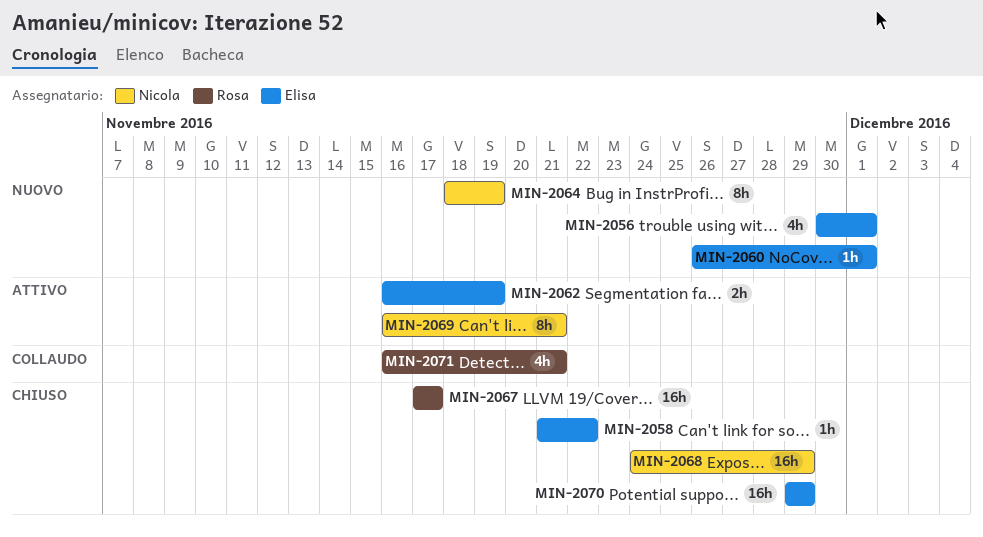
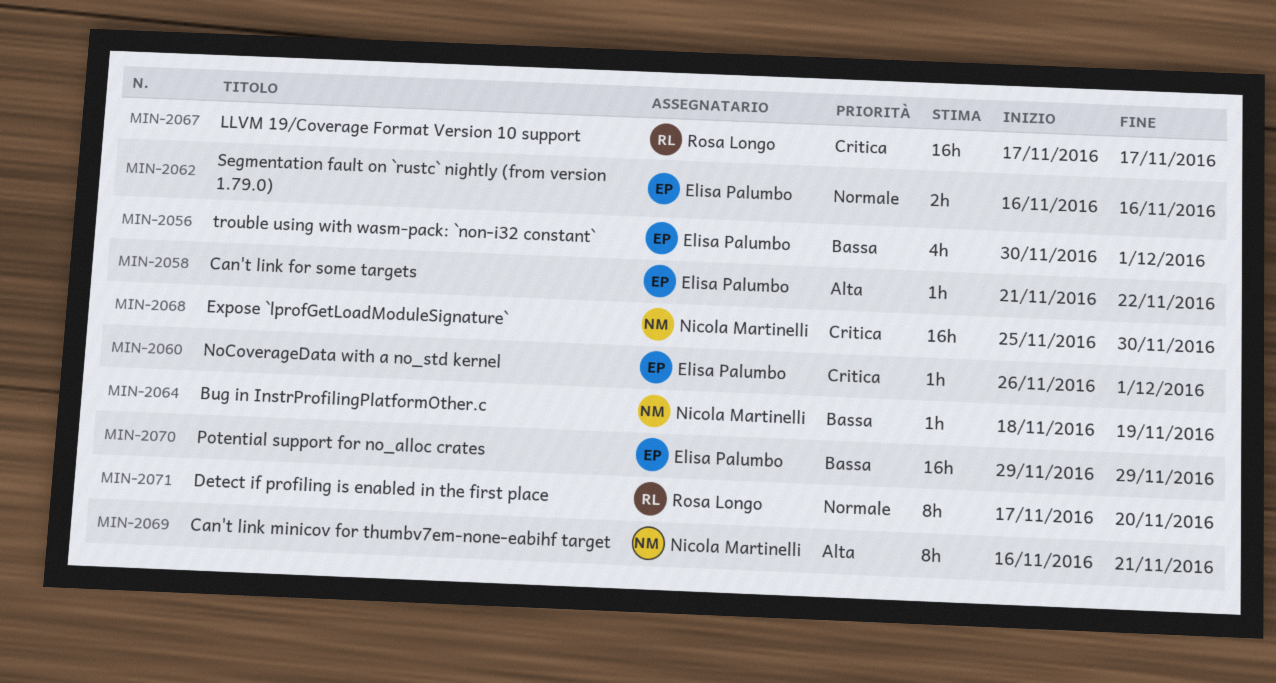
MIN-2062, due: Nov 19 -> Nov 16
MIN-2064, estimate: 8h -> 1h
MIN-2068, start: Nov 24 -> Nov 25
MIN-2068, due: Nov 29 -> Nov 30
MIN-2071, estimate: 4h -> 8h
MIN-2071, start: Nov 16 -> Nov 17
MIN-2071, due: Nov 21 -> Nov 20

